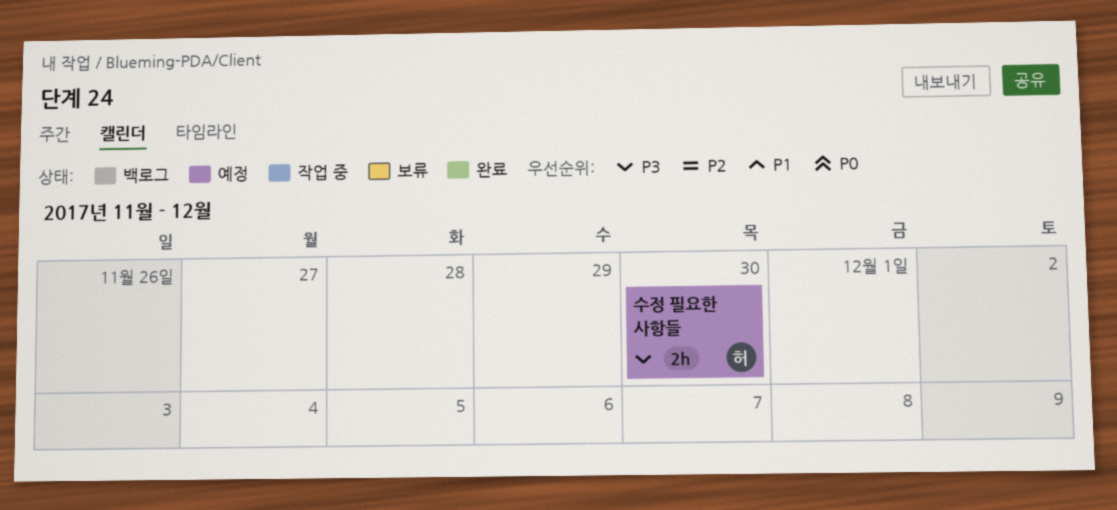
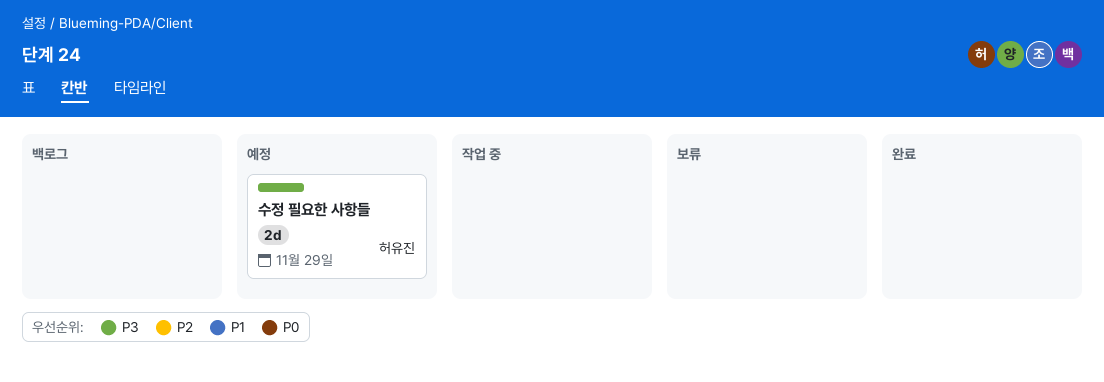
수정 필요한 사항들, estimate: 2h -> 2d
수정 필요한 사항들, due: Nov 30 -> Nov 29

